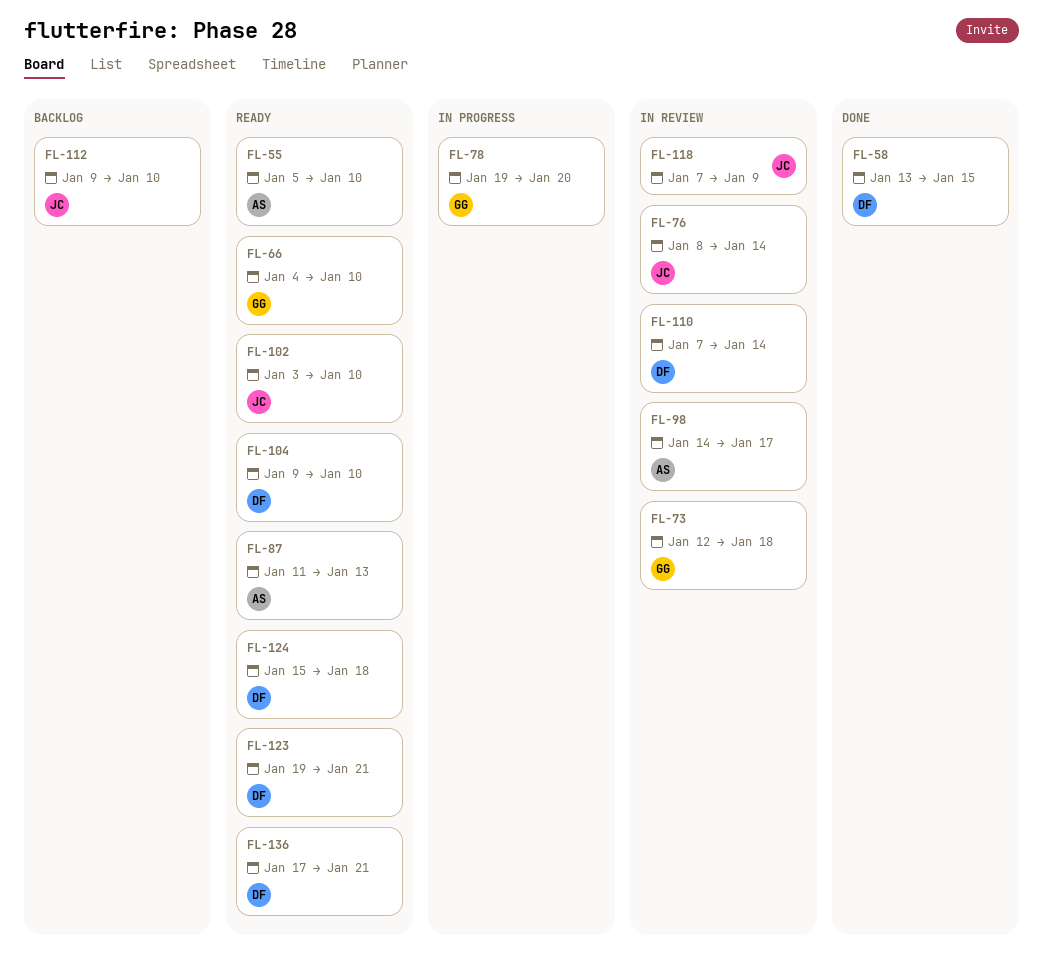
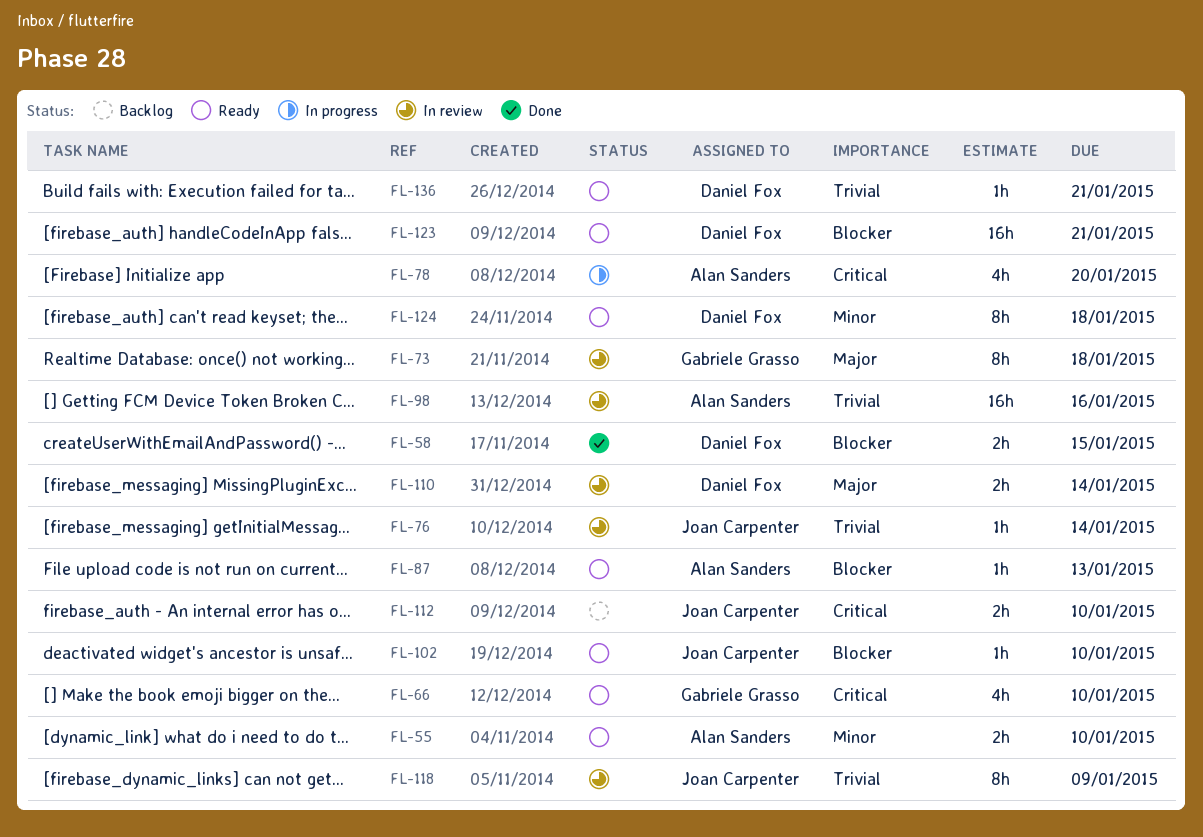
FL-78, owner: Gabriele Grasso -> Alan Sanders
FL-98, due: Jan 17 -> Jan 16
FL-104: present -> none

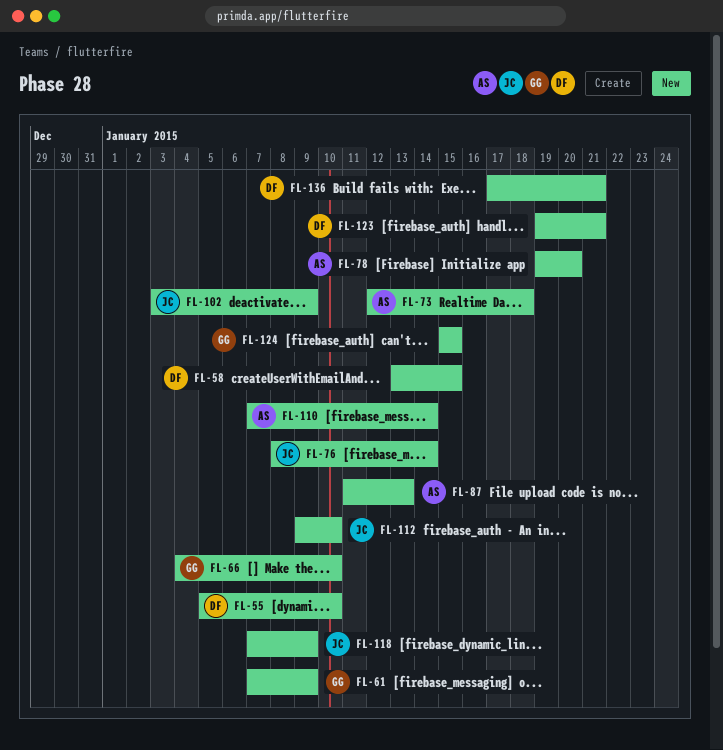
FL-55, owner: Alan Sanders -> Daniel Fox
FL-61: none -> present
FL-73, owner: Gabriele Grasso -> Alan Sanders
FL-98: present -> none
FL-102, due: Jan 10 -> Jan 9
FL-110, owner: Daniel Fox -> Alan Sanders
FL-124, owner: Daniel Fox -> Gabriele Grasso
FL-124, due: Jan 18 -> Jan 15

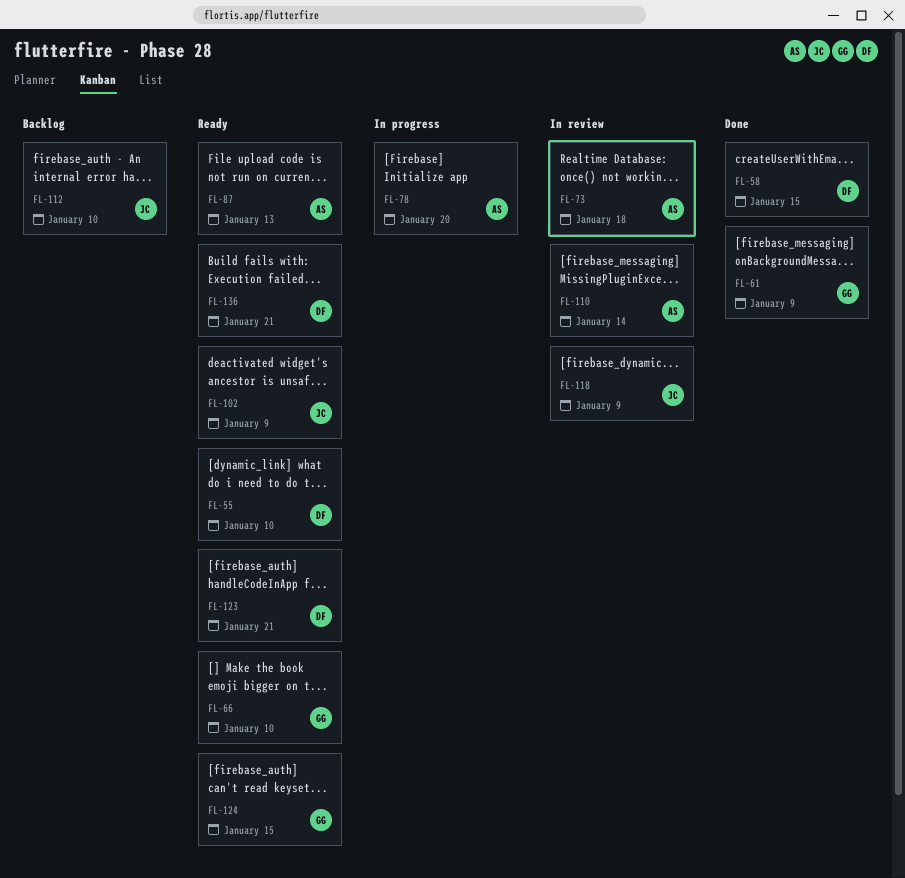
FL-76: present -> none

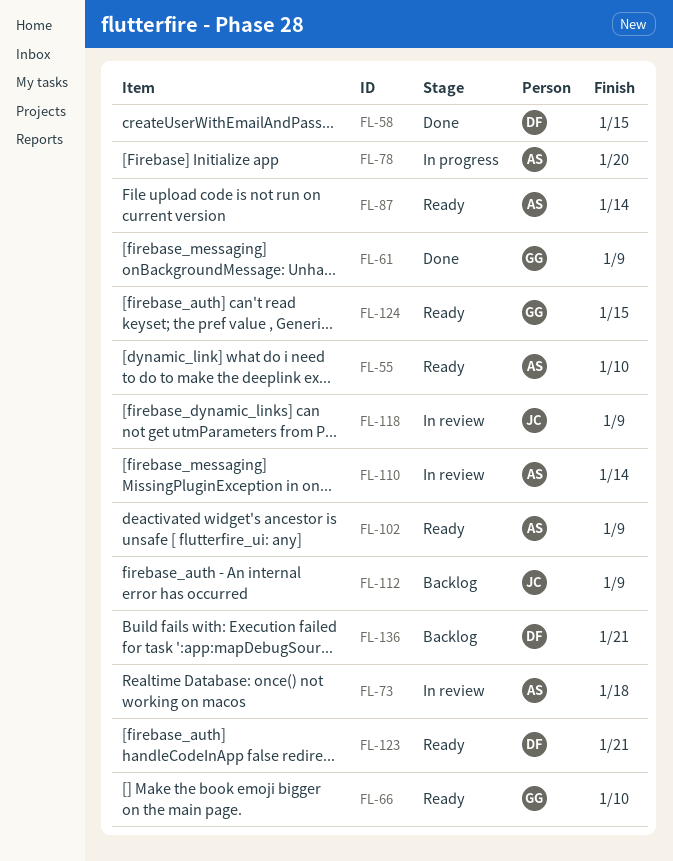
FL-55, owner: DF -> AS
FL-87, due: Jan 13 -> Jan 14
FL-102, owner: JC -> AS
FL-112, due: Jan 10 -> Jan 9
FL-136, status: Ready -> Backlog

